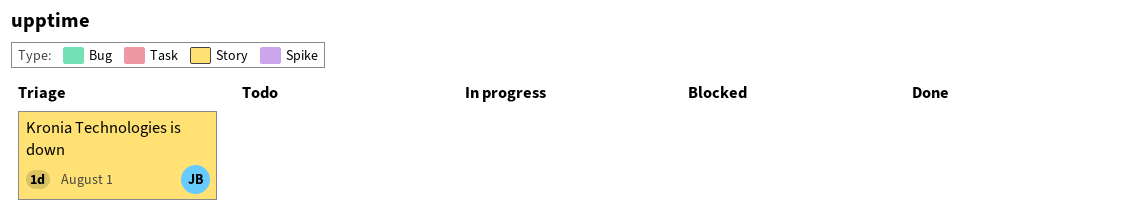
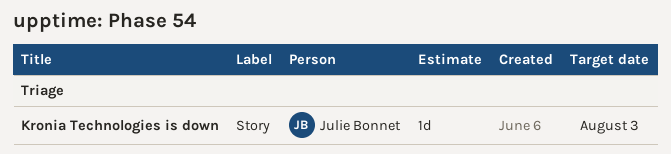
Kronia Technologies is down, due: Aug 1 -> Aug 3

